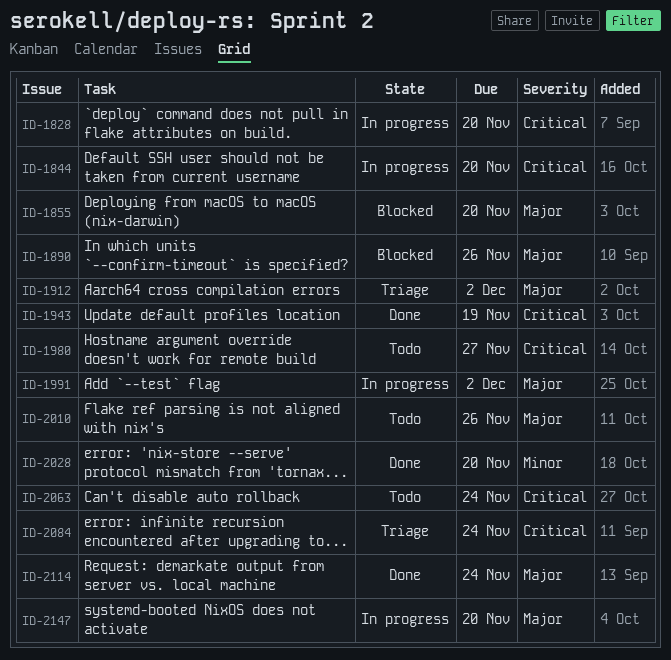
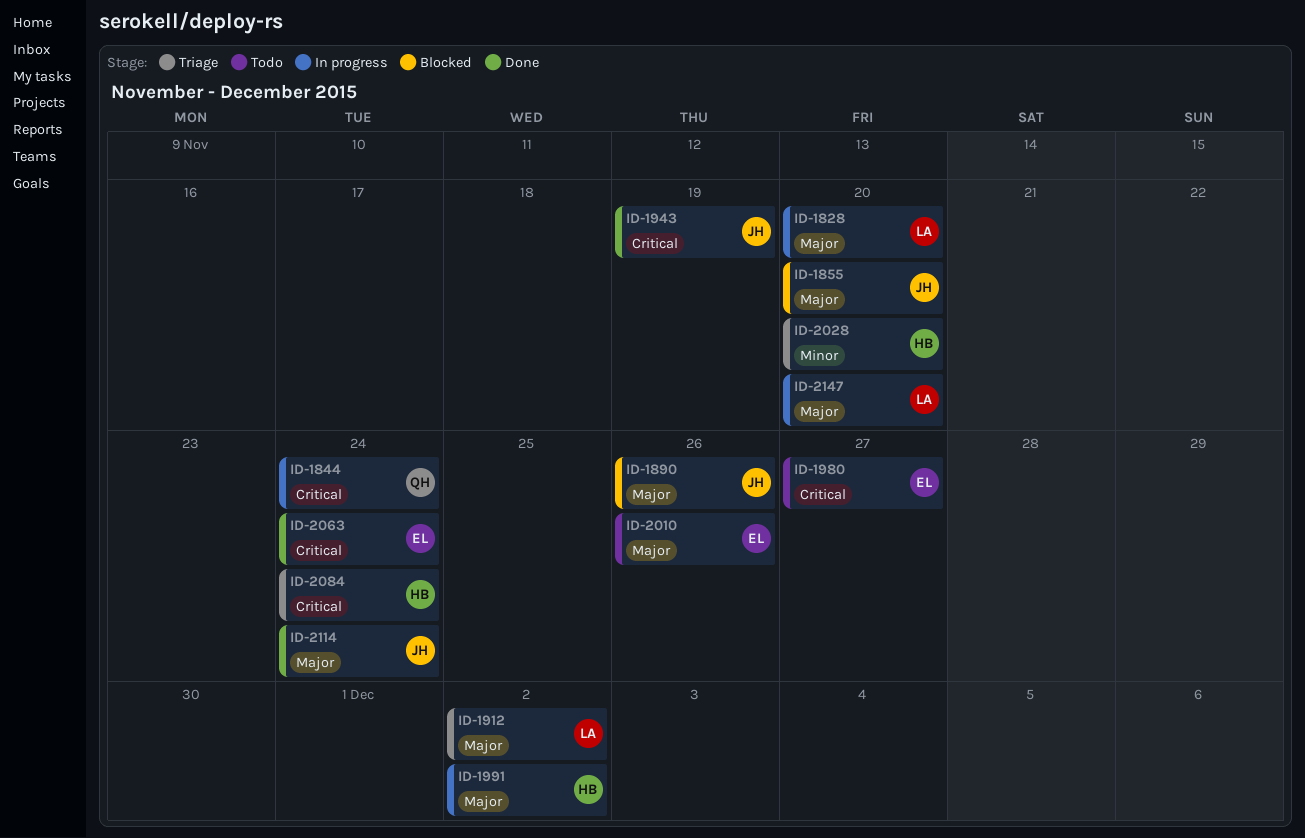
ID-1828, priority: Critical -> Major
ID-1844, due: Nov 20 -> Nov 24
ID-2028, status: Done -> Triage
ID-2063, status: Todo -> Done

